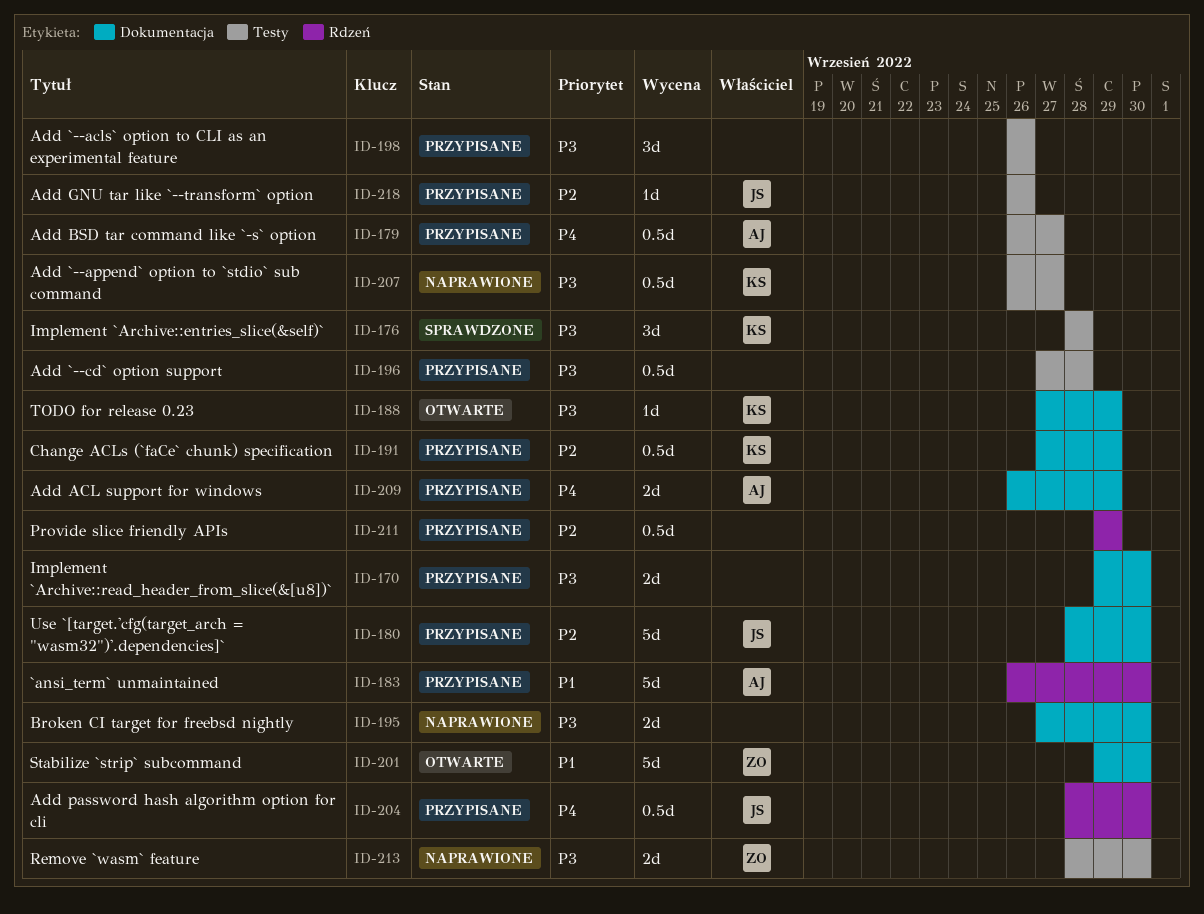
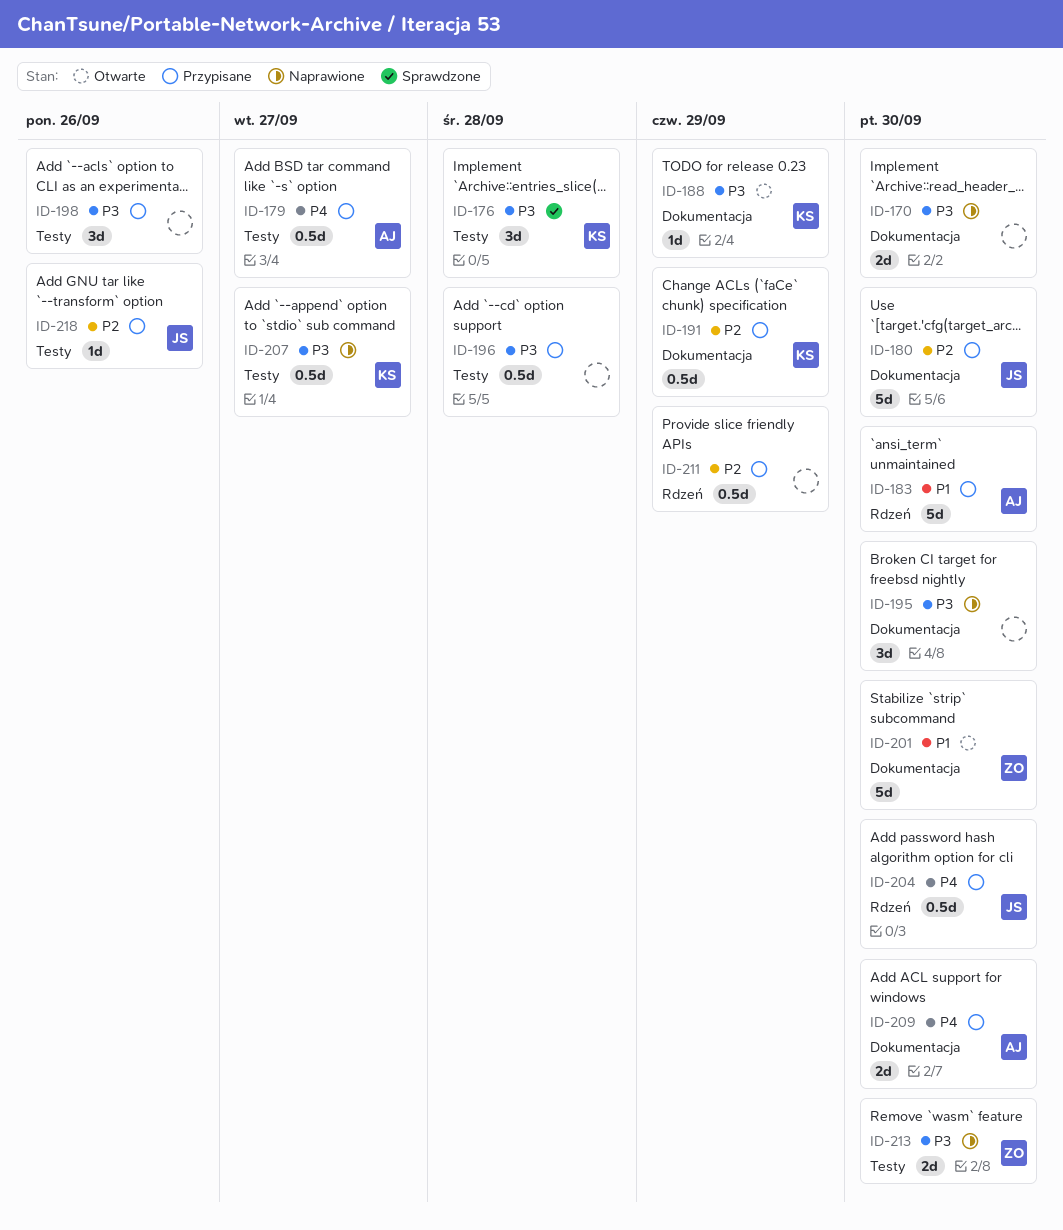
ID-170, status: Przypisane -> Naprawione
ID-195, estimate: 2d -> 3d
ID-209, due: Sep 29 -> Sep 30

